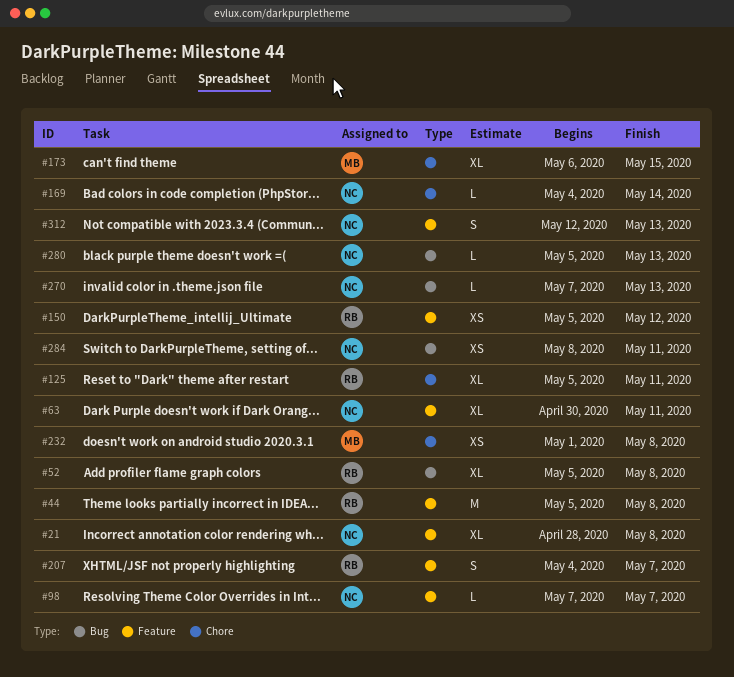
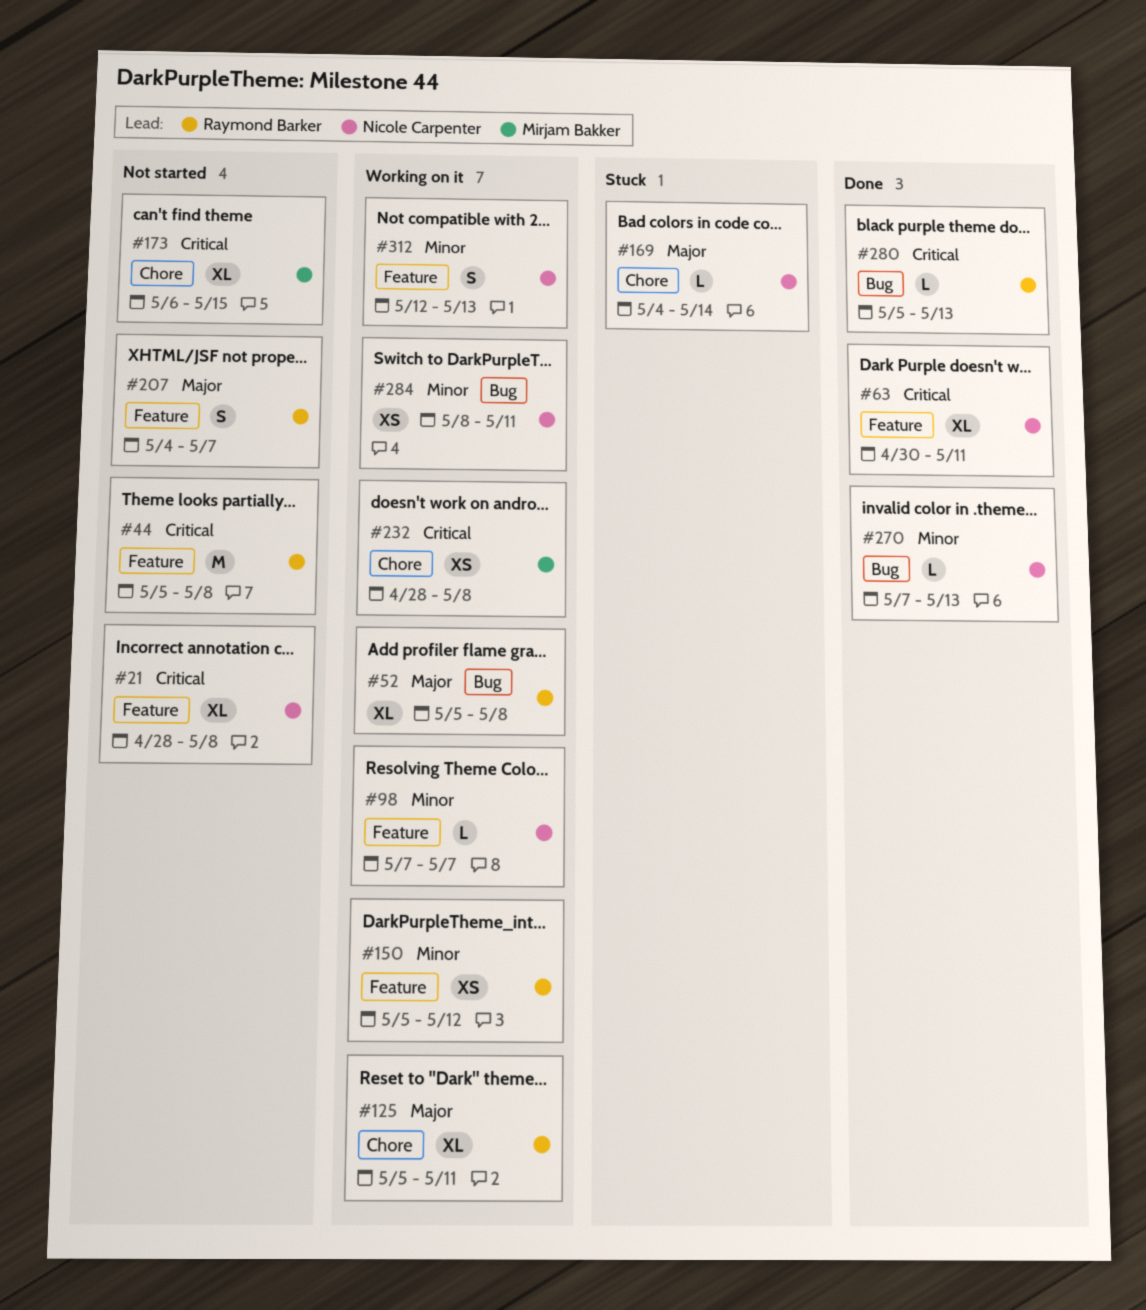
#232, start: May 1 -> Apr 28
#280, owner: Nicole Carpenter -> Raymond Barker

